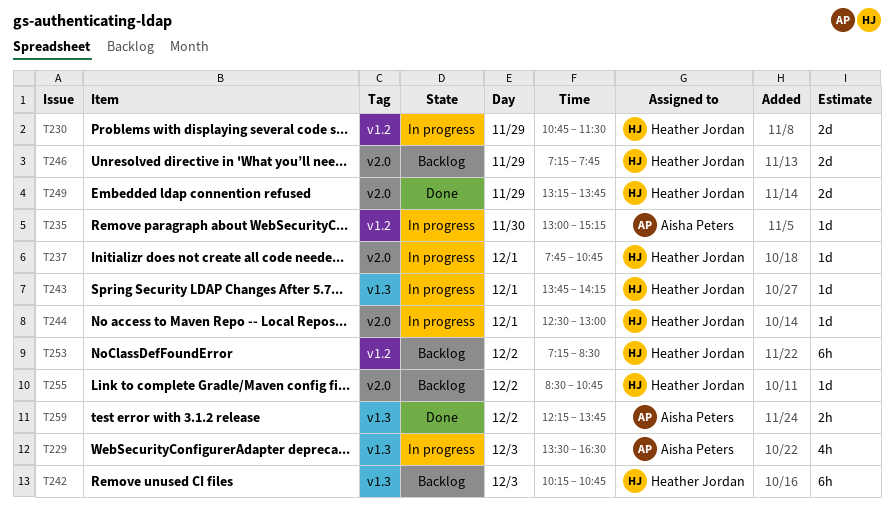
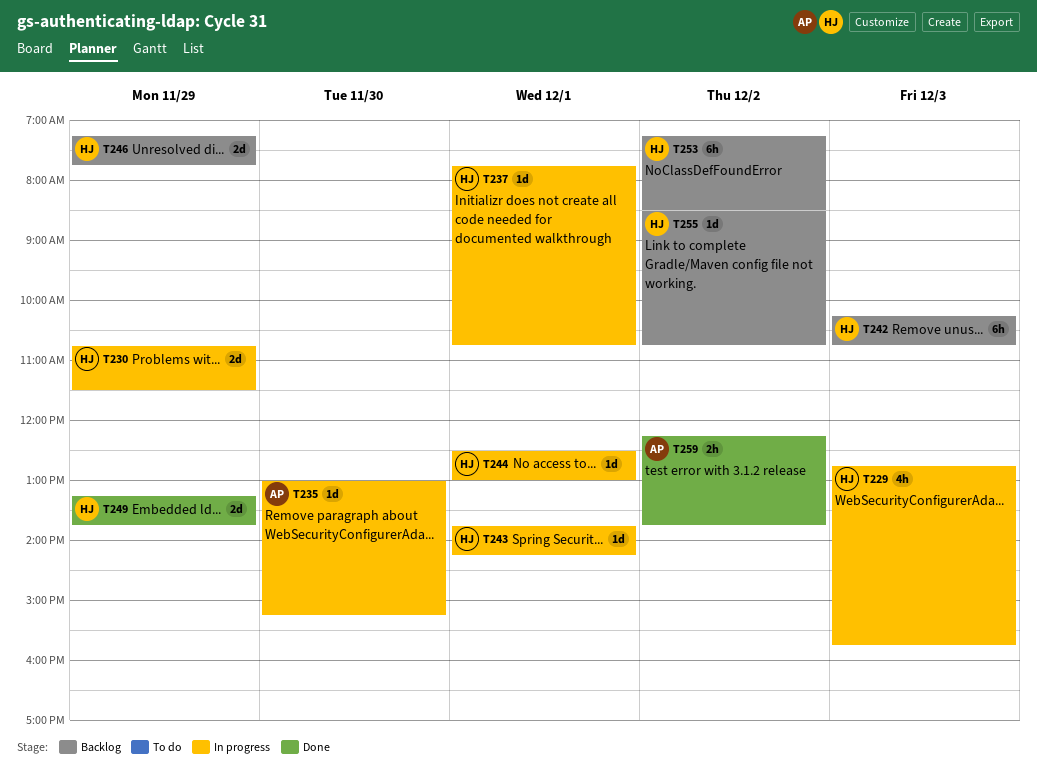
T229, owner: Aisha Peters -> Heather Jordan
T229, begins: 13:30 -> 12:45
T229, ends: 16:30 -> 15:45

